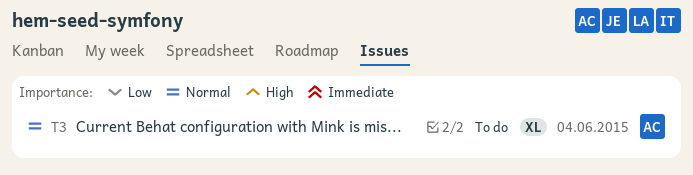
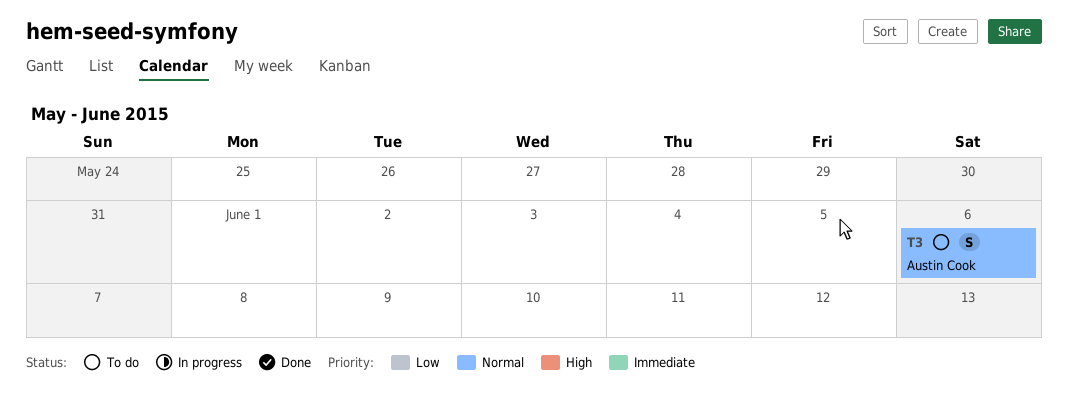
T3, estimate: XL -> S
T3, due: Jun 4 -> Jun 6

